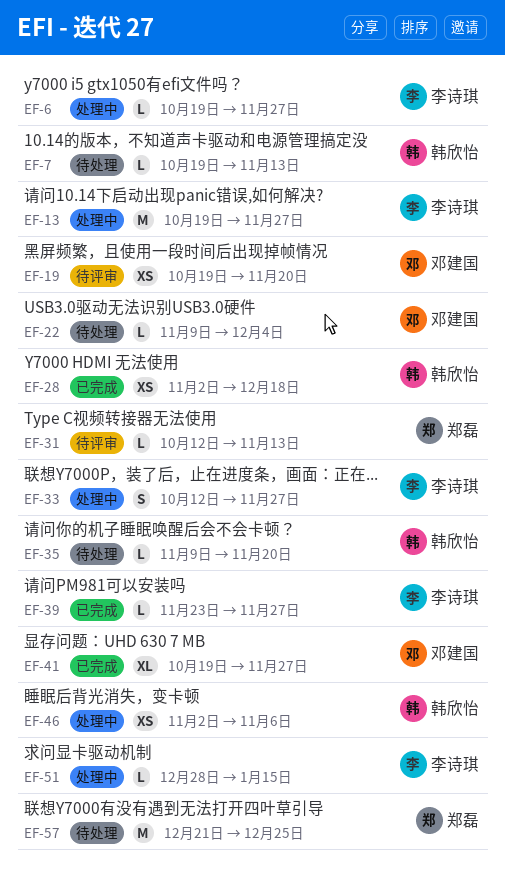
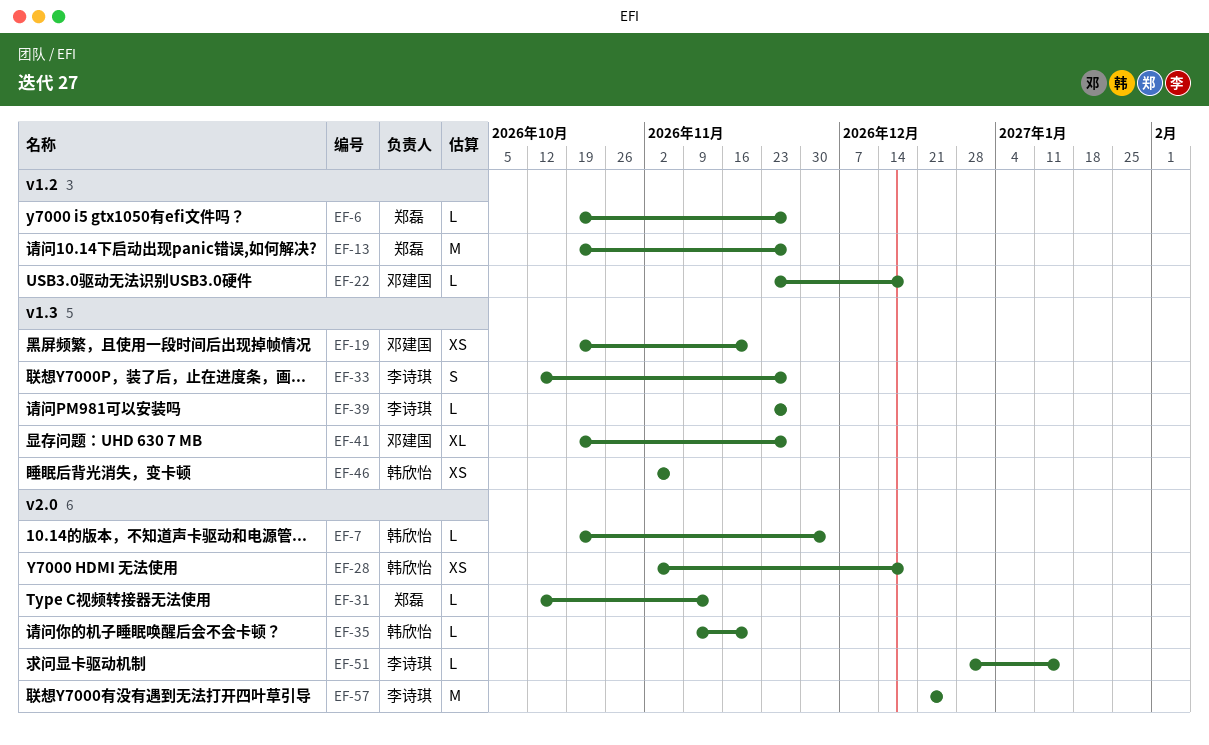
EF-6, owner: 李诗琪 -> 郑磊
EF-7, due: Nov 13 -> Dec 4
EF-13, owner: 李诗琪 -> 郑磊
EF-22, start: Nov 9 -> Nov 23
EF-22, due: Dec 4 -> Dec 18
EF-57, owner: 郑磊 -> 李诗琪

